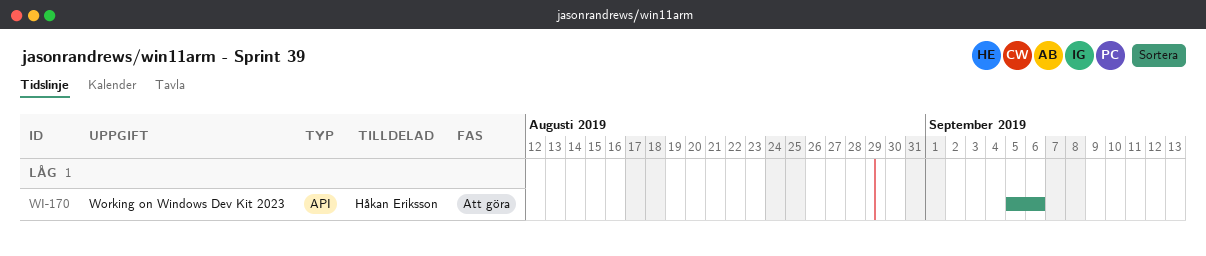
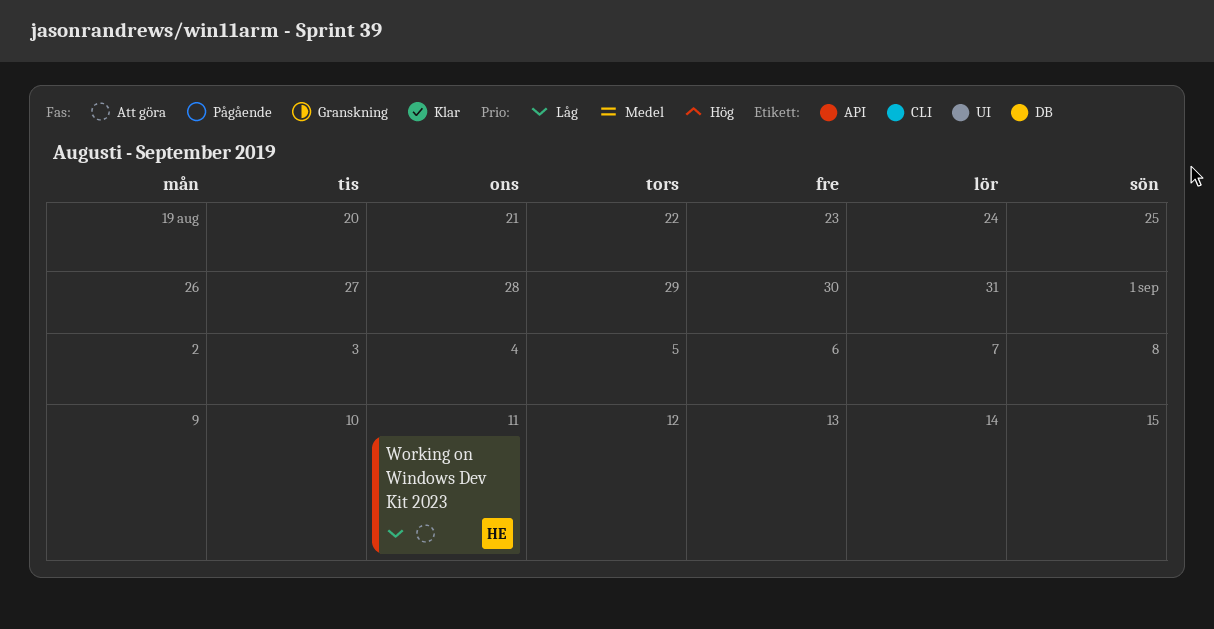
Working on Windows Dev Kit 2023, due: Sep 6 -> Sep 11

